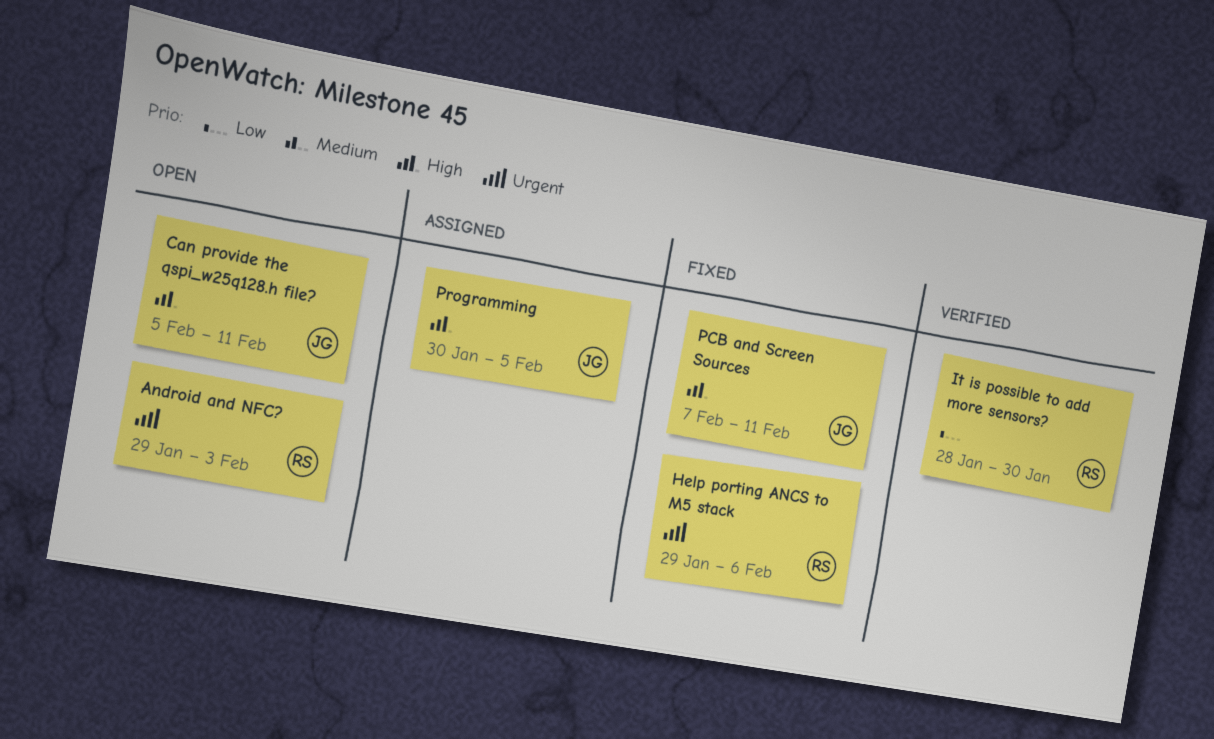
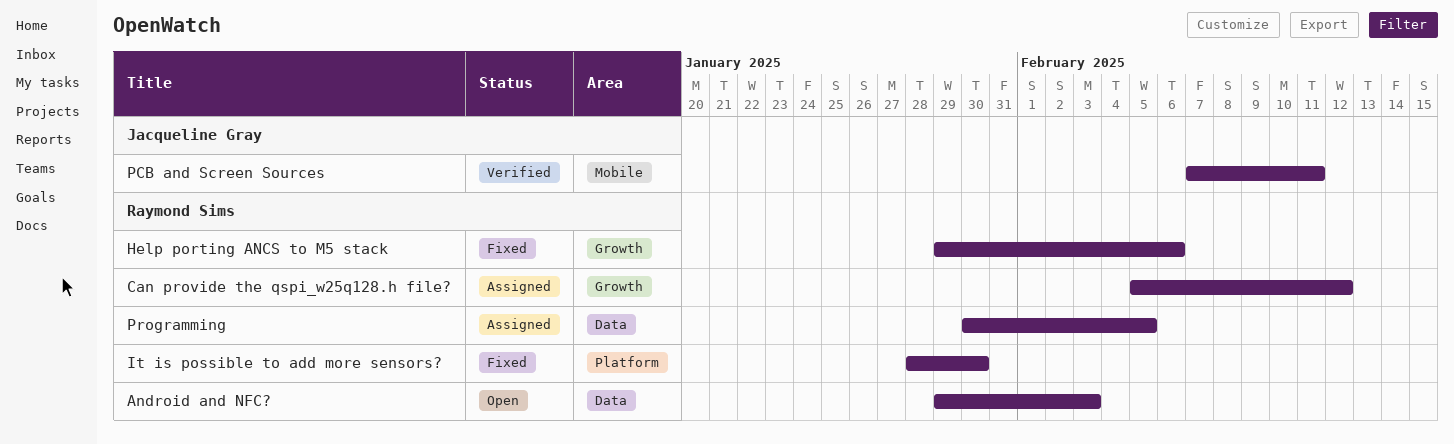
Can provide the qspi_w25q128.h file?, status: Open -> Assigned
Can provide the qspi_w25q128.h file?, owner: Jacqueline Gray -> Raymond Sims
Can provide the qspi_w25q128.h file?, due: Feb 11 -> Feb 12
It is possible to add more sensors?, status: Verified -> Fixed
PCB and Screen Sources, status: Fixed -> Verified
Programming, owner: Jacqueline Gray -> Raymond Sims

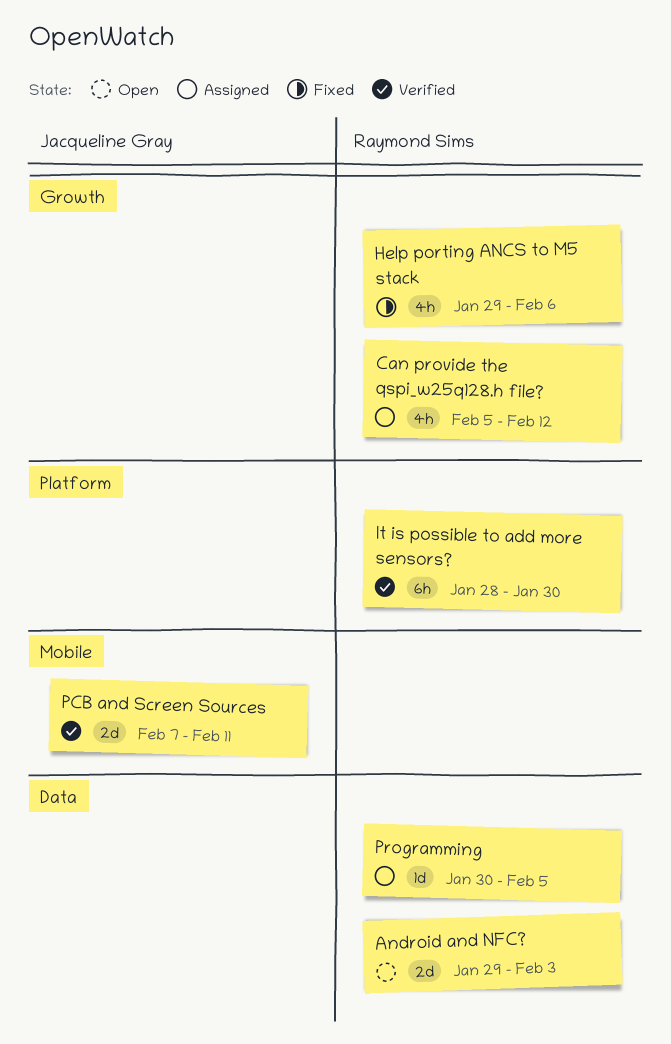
It is possible to add more sensors?, status: Fixed -> Verified

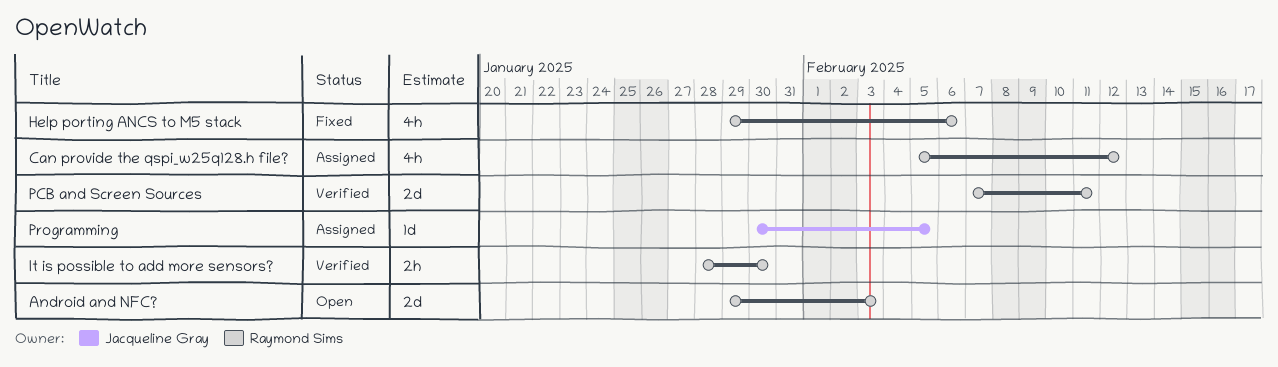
It is possible to add more sensors?, estimate: 6h -> 2h
PCB and Screen Sources, owner: Jacqueline Gray -> Raymond Sims
Programming, owner: Raymond Sims -> Jacqueline Gray

